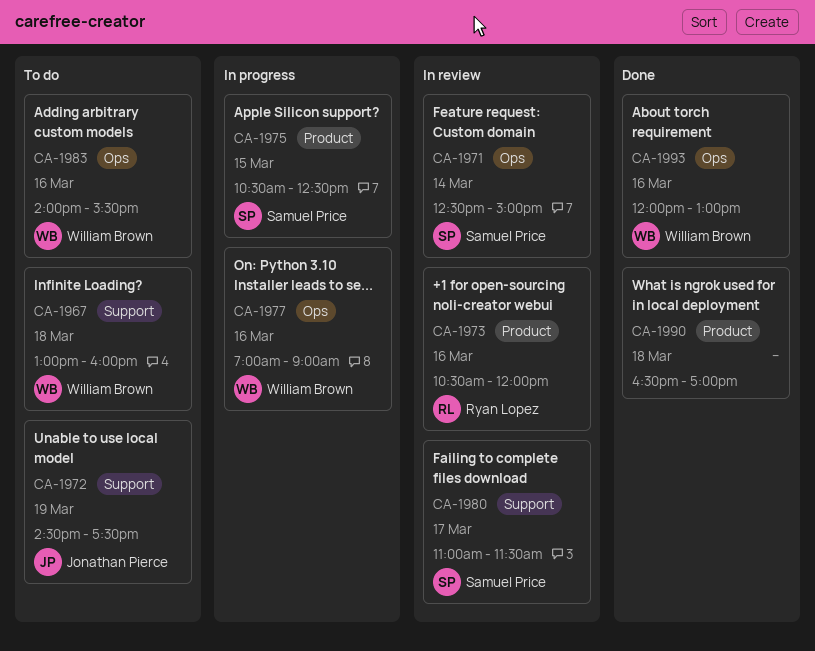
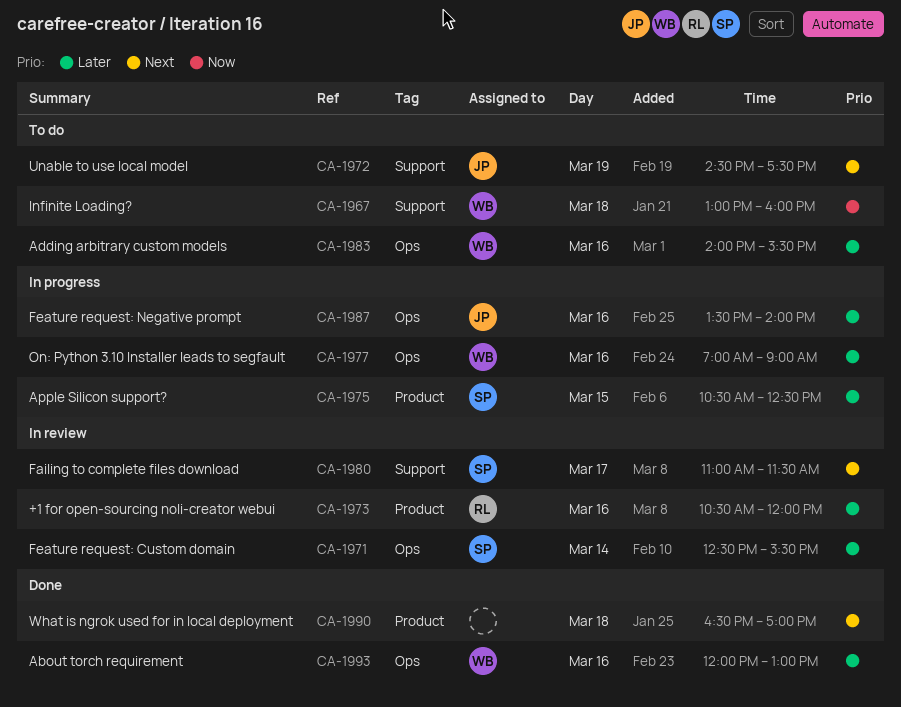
CA-1971, ends: 15:00 -> 15:30
CA-1987: none -> present

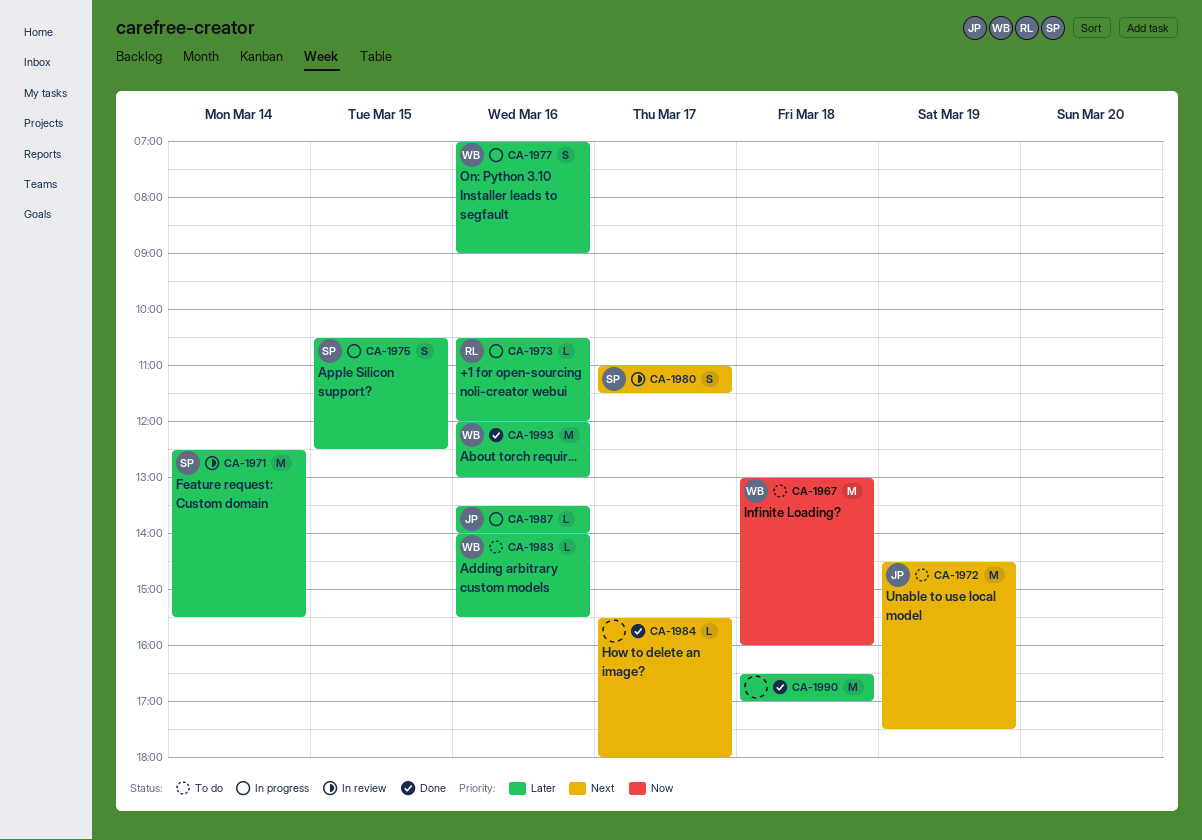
CA-1973, status: In review -> In progress
CA-1984: none -> present
CA-1990, priority: Next -> Later

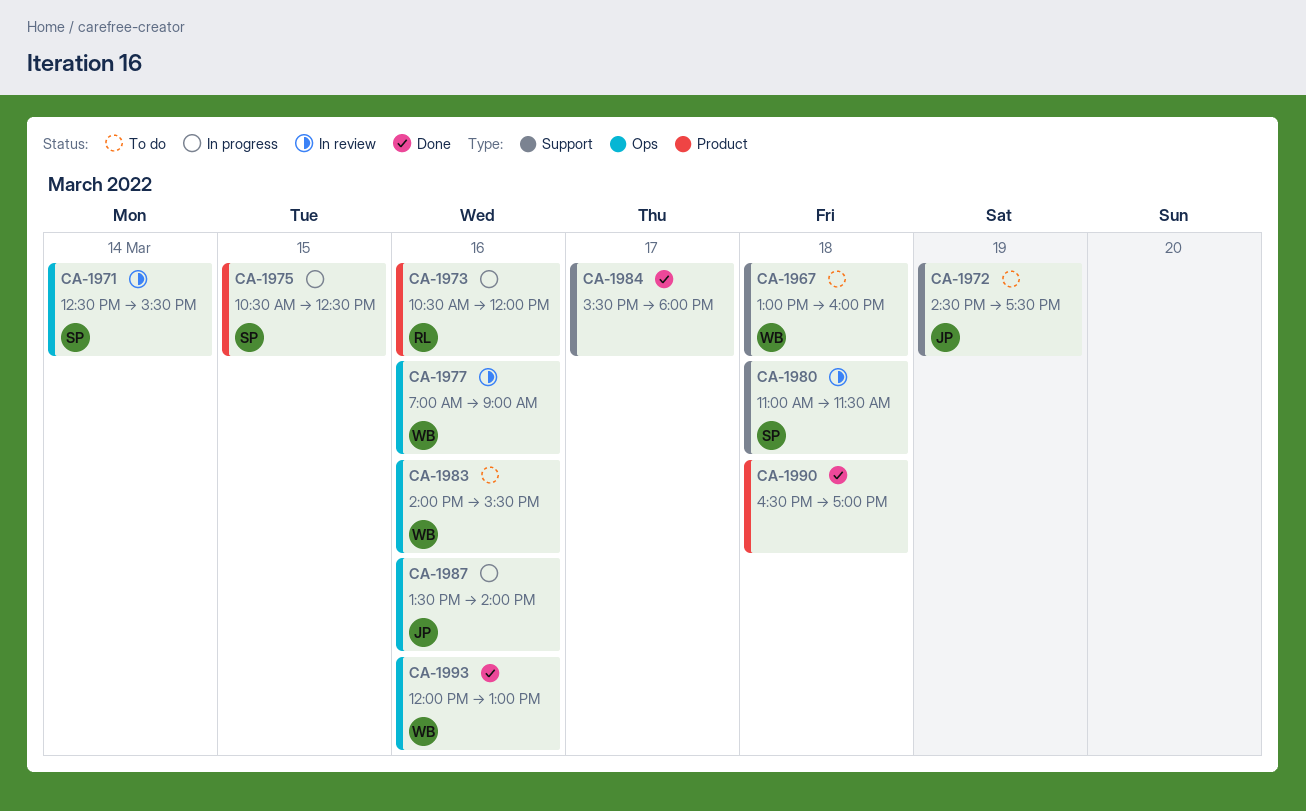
CA-1977, status: In progress -> In review
CA-1980, day: Mar 17 -> Mar 18

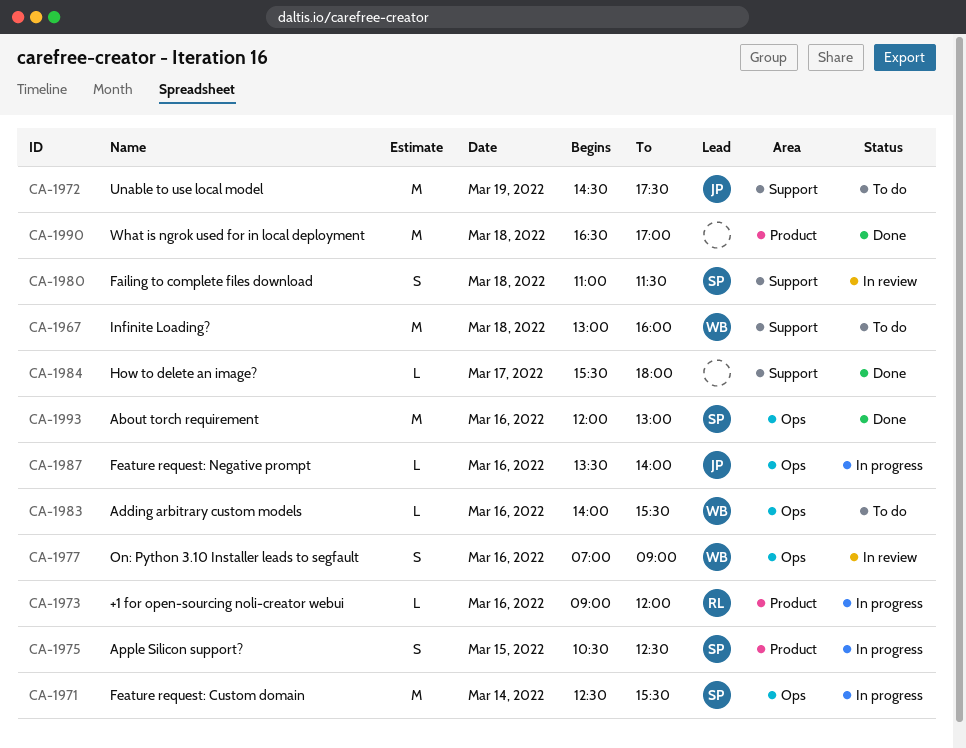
CA-1971, status: In review -> In progress
CA-1973, begins: 10:30 -> 09:00
CA-1993, owner: WB -> SP

